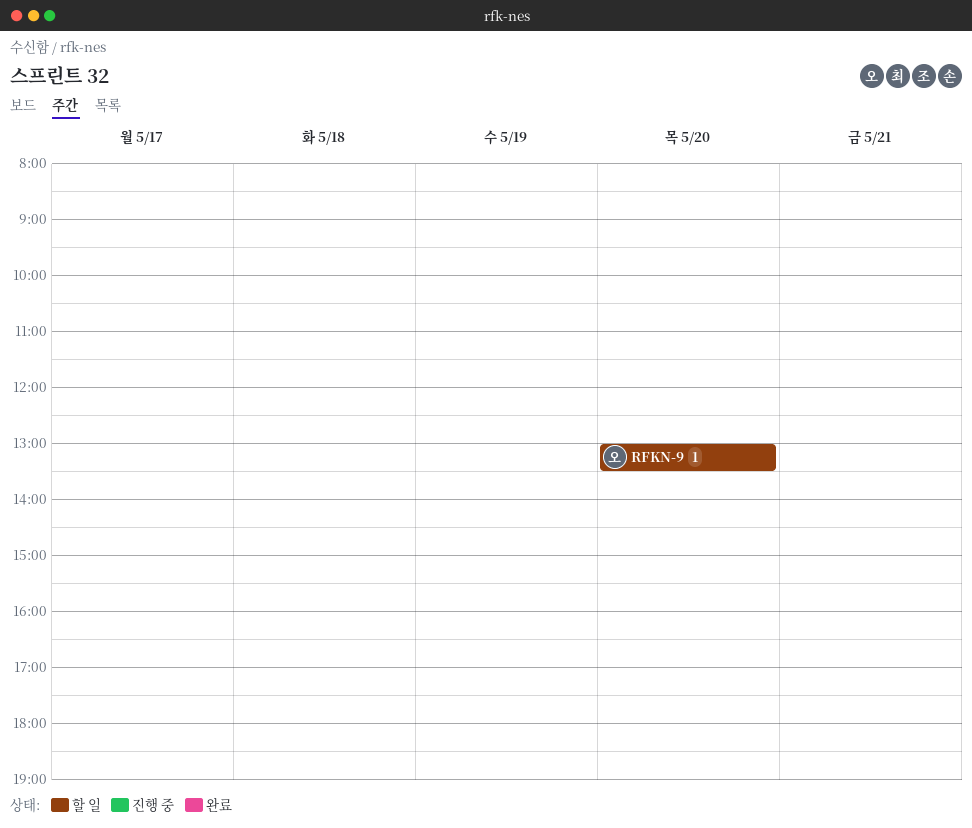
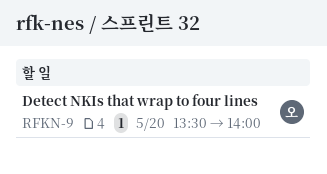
RFKN-9, begins: 13:00 -> 13:30
RFKN-9, ends: 13:30 -> 14:00

